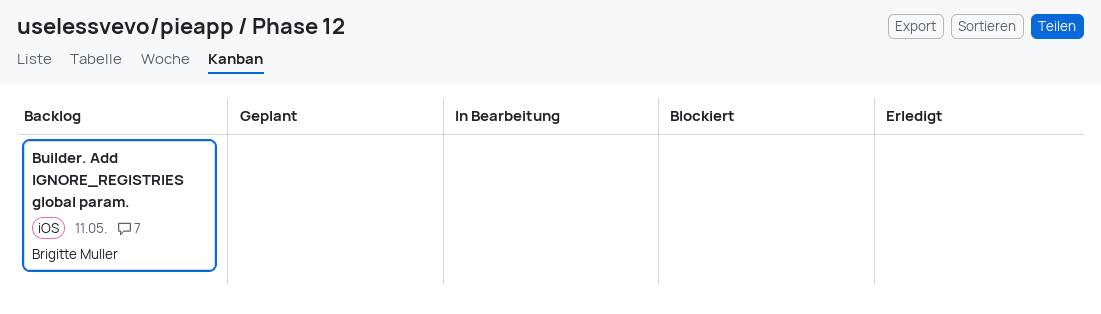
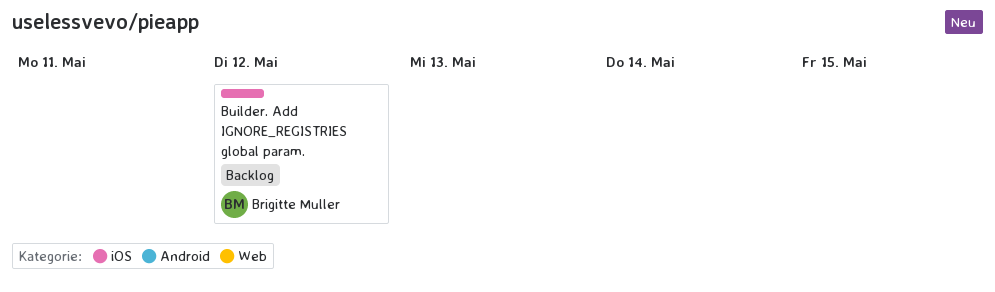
Builder. Add IGNORE_REGISTRIES global param., due: May 11 -> May 12

